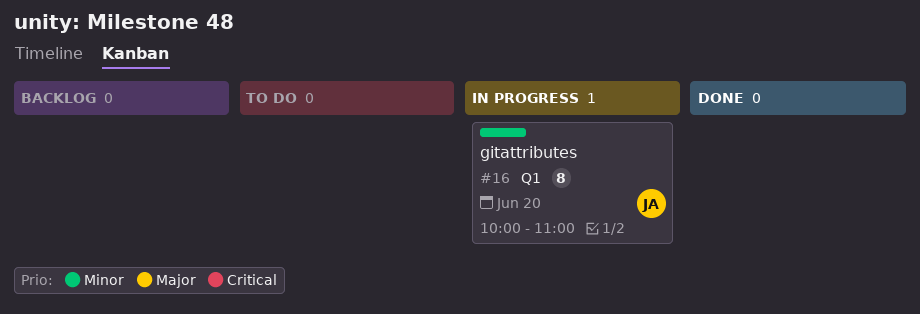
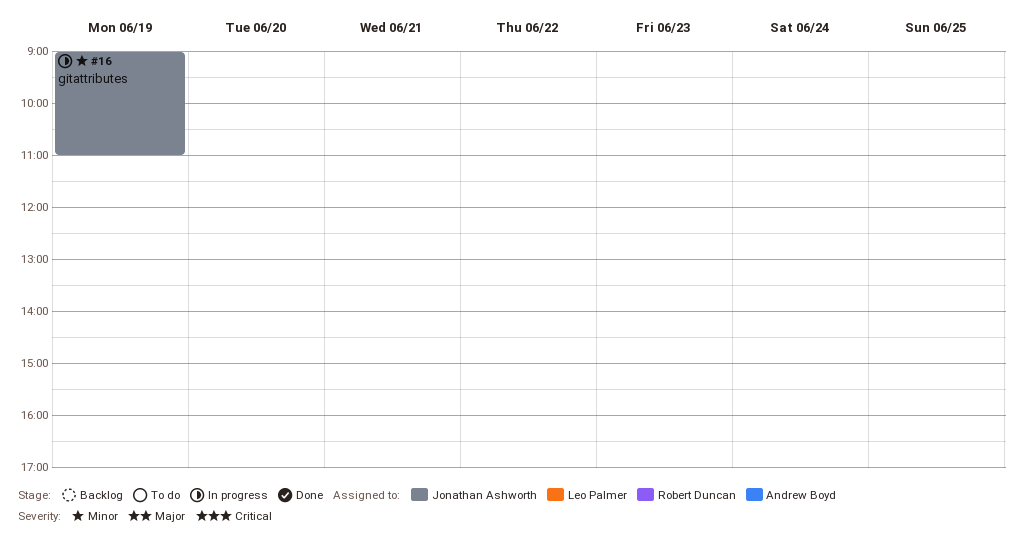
#16, day: Jun 20 -> Jun 19
#16, begins: 10:00 -> 09:00

